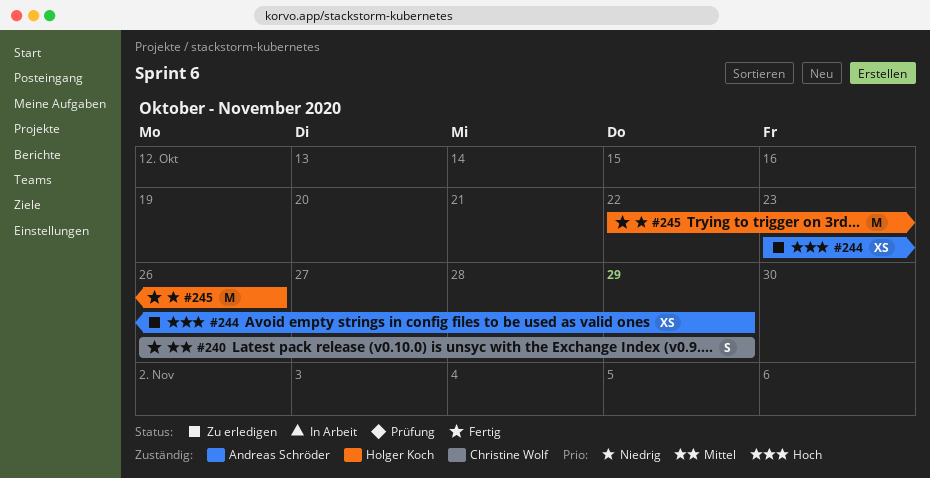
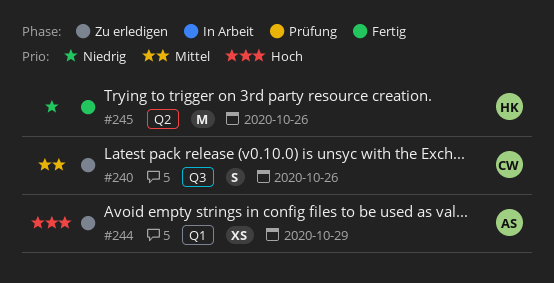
#240, status: Fertig -> Zu erledigen
#240, due: Oct 29 -> Oct 26

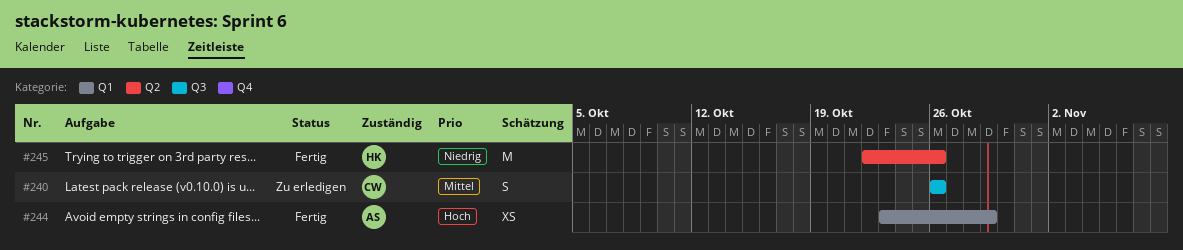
#244, status: Zu erledigen -> Fertig

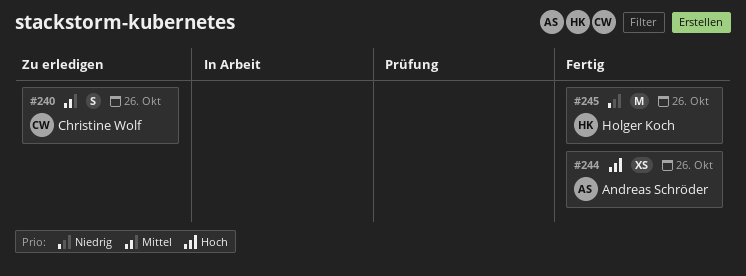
#244, due: Oct 29 -> Oct 26

